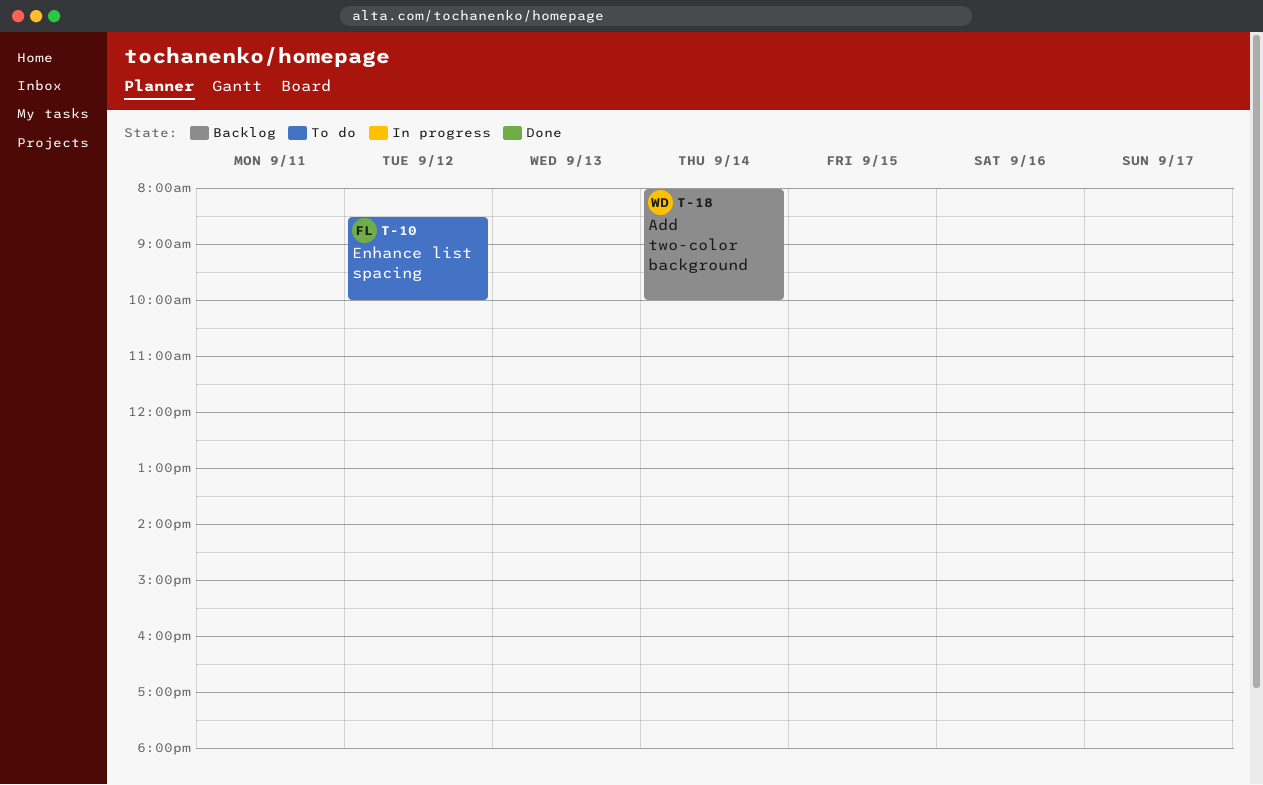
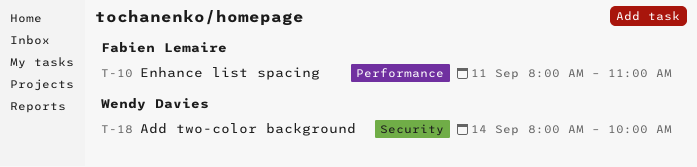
T-10, day: Sep 12 -> Sep 11
T-10, begins: 08:30 -> 08:00
T-10, ends: 10:00 -> 11:00

